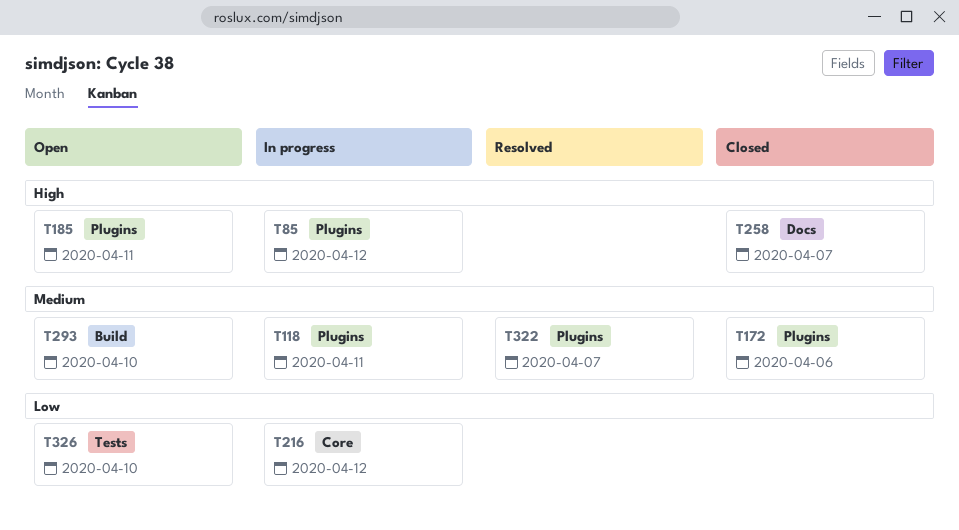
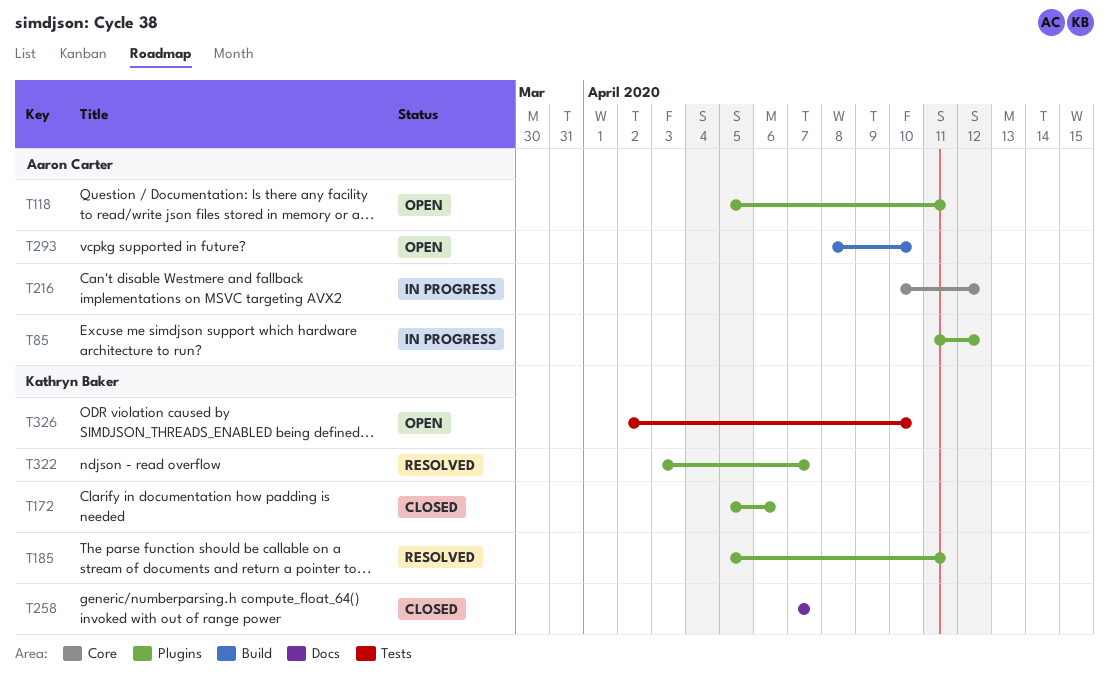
T118, status: In progress -> Open
T185, status: Open -> Resolved

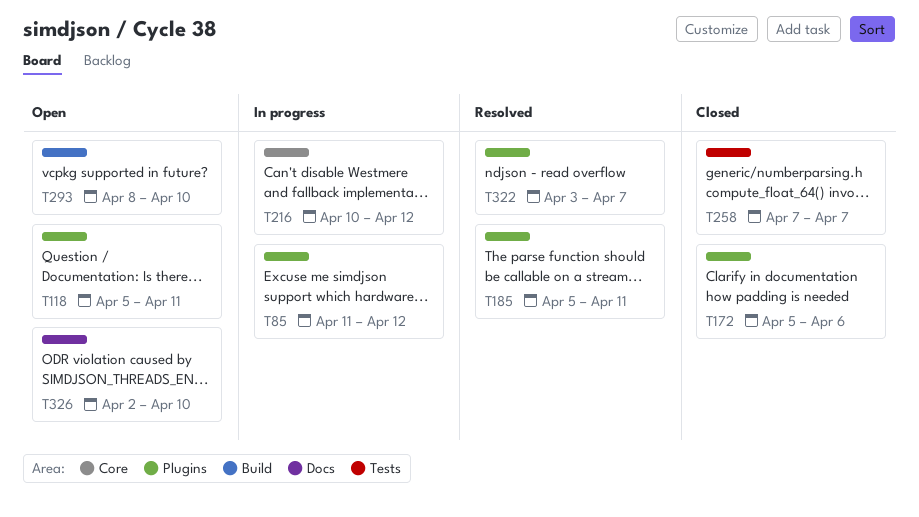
T258, label: Docs -> Tests
T326, label: Tests -> Docs

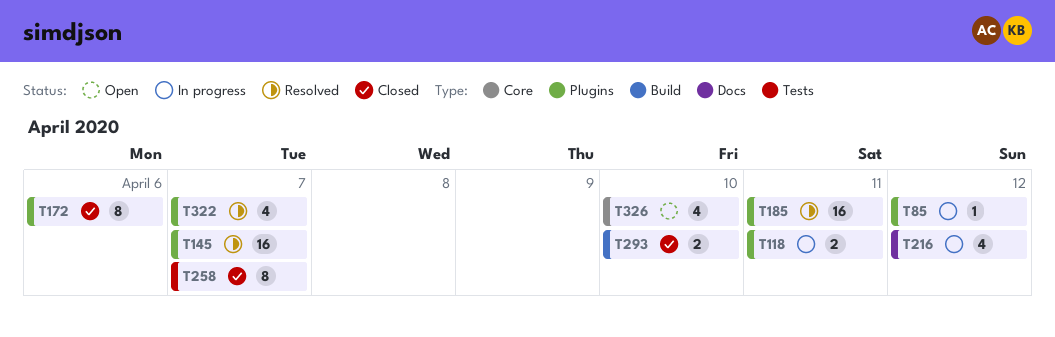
T118, status: Open -> In progress
T145: none -> present
T216, label: Core -> Docs
T293, status: Open -> Closed
T326, label: Docs -> Core

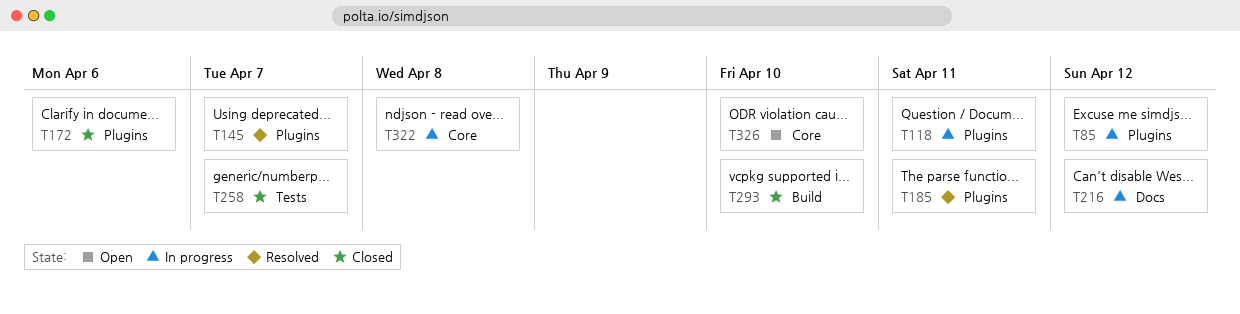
T322, status: Resolved -> In progress
T322, label: Plugins -> Core
T322, due: Apr 7 -> Apr 8

